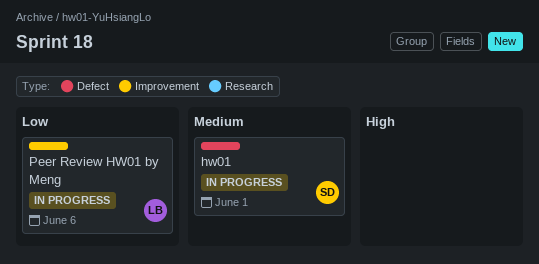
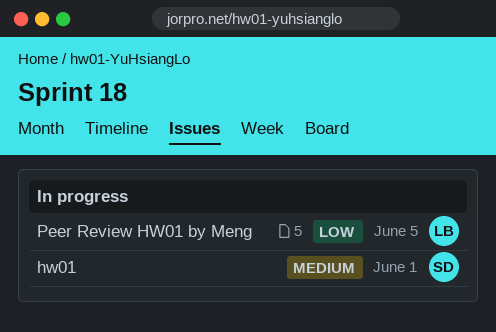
Peer Review HW01 by Meng, due: Jun 6 -> Jun 5

